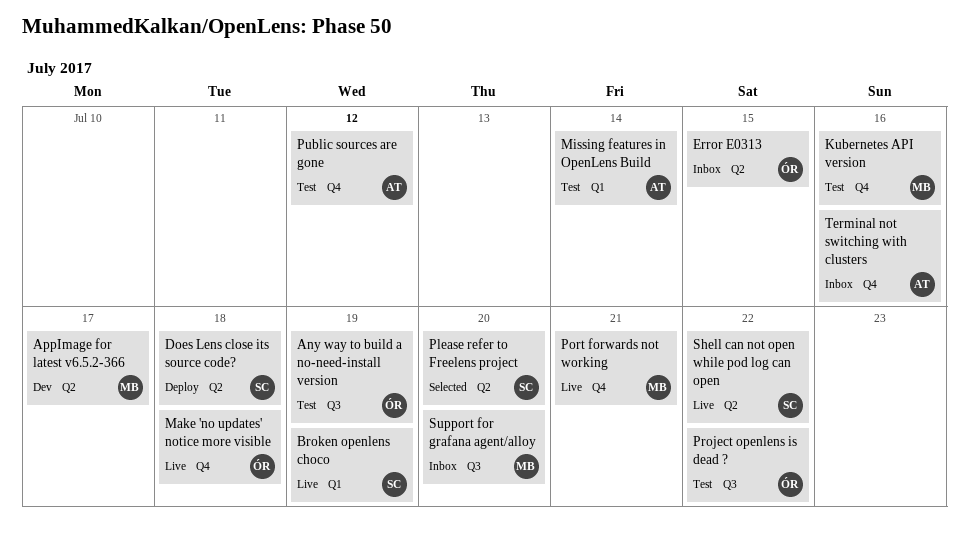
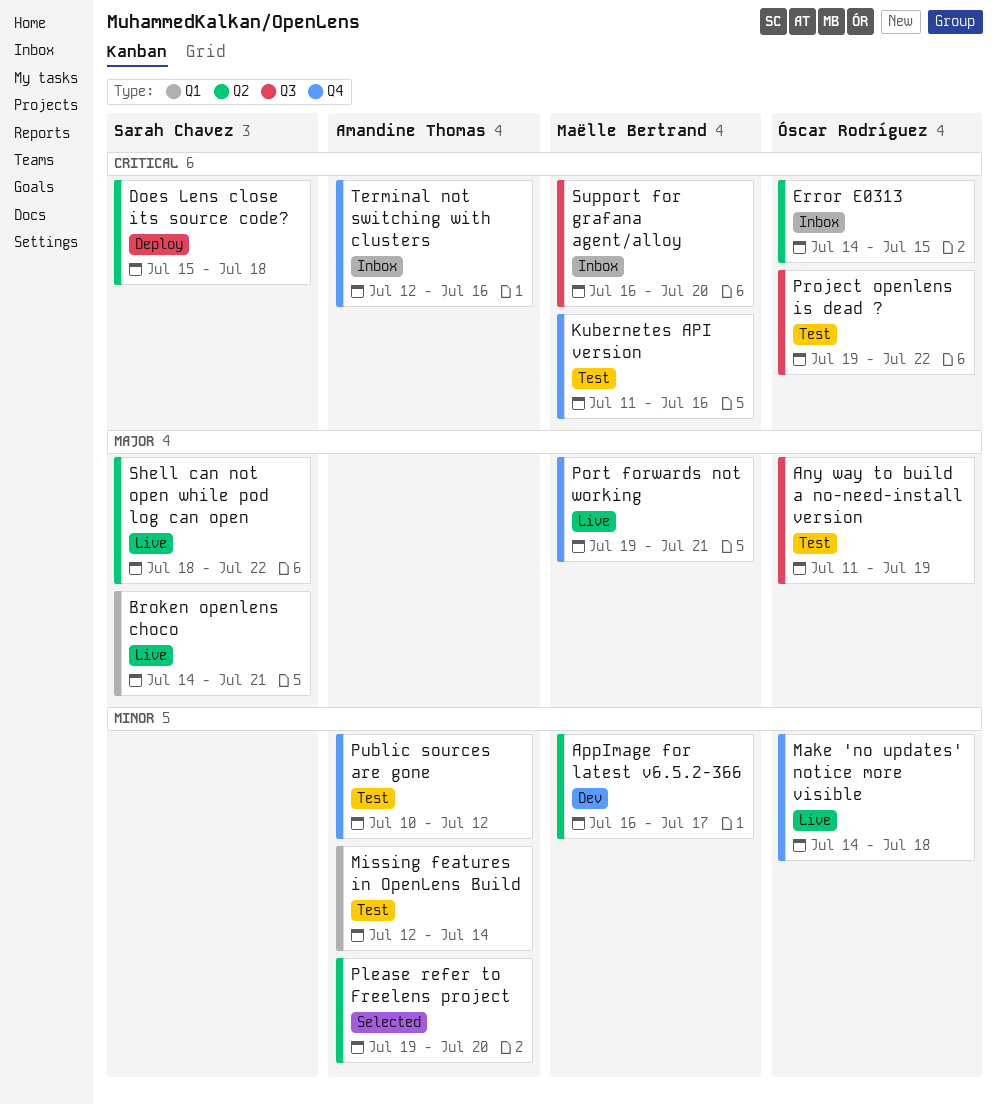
Broken openlens choco, due: Jul 19 -> Jul 21
Please refer to Freelens project, owner: Sarah Chavez -> Amandine Thomas

